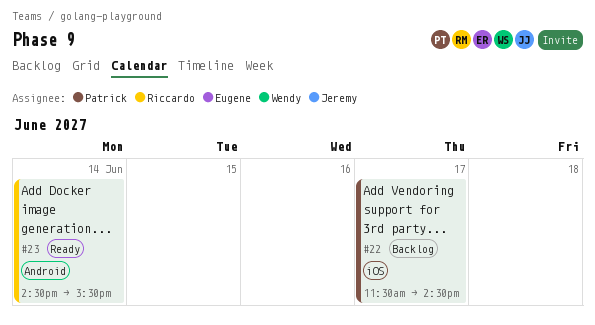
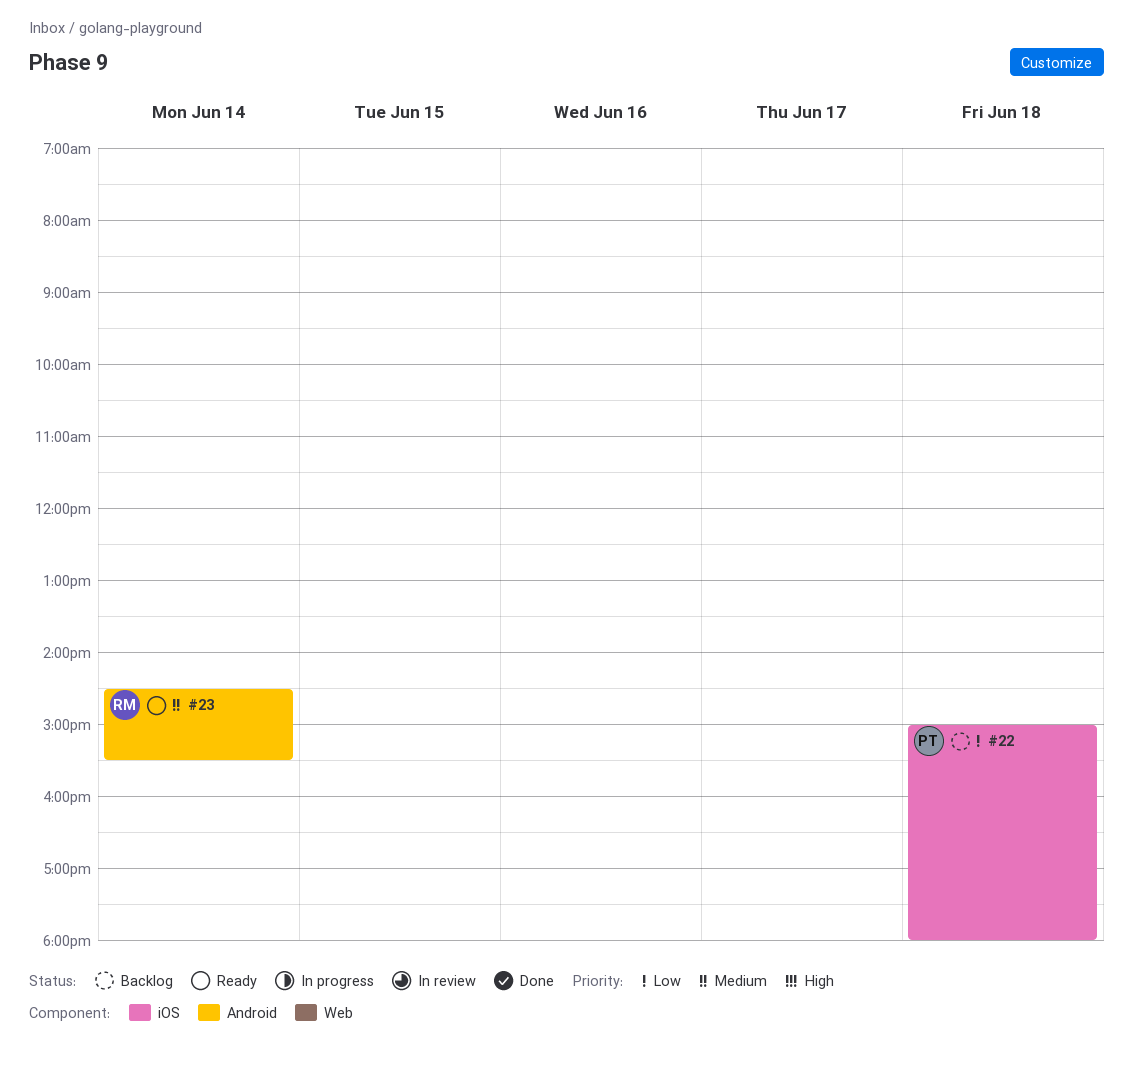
#22, day: Jun 17 -> Jun 18
#22, begins: 11:30 -> 15:00
#22, ends: 14:30 -> 18:00

